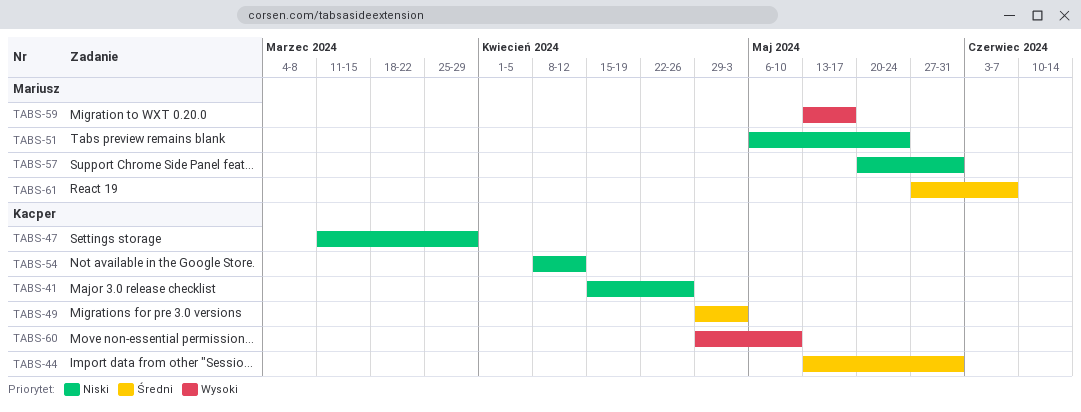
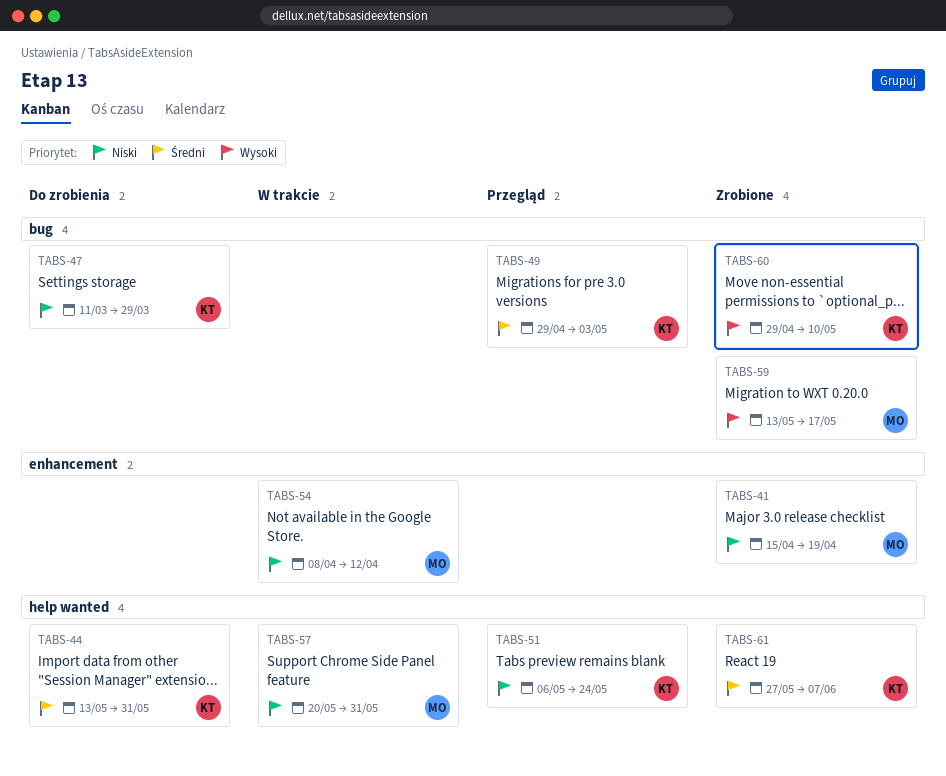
TABS-41, owner: Kacper -> Mariusz
TABS-41, due: Apr 26 -> Apr 19
TABS-51, owner: Mariusz -> Kacper
TABS-54, owner: Kacper -> Mariusz
TABS-61, owner: Mariusz -> Kacper

